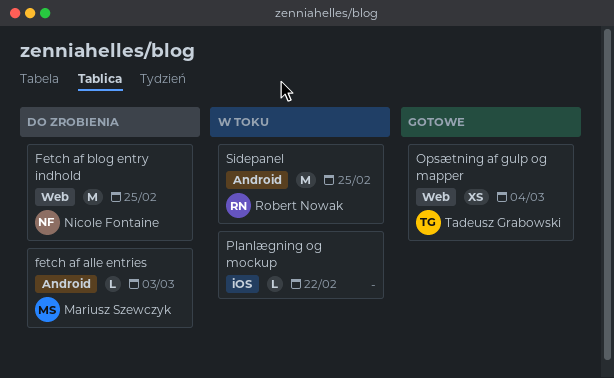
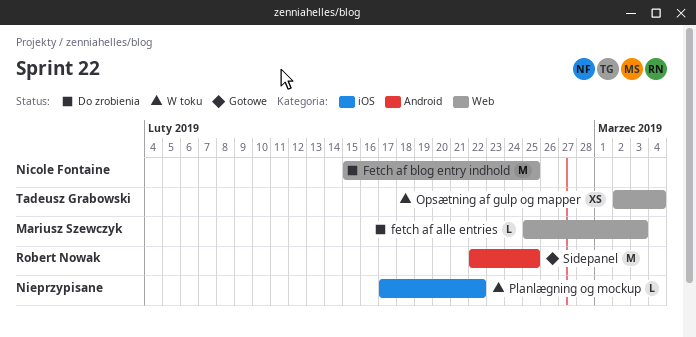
fetch af alle entries, label: Android -> Web
Opsætning af gulp og mapper, status: Gotowe -> W toku
Sidepanel, status: W toku -> Gotowe

